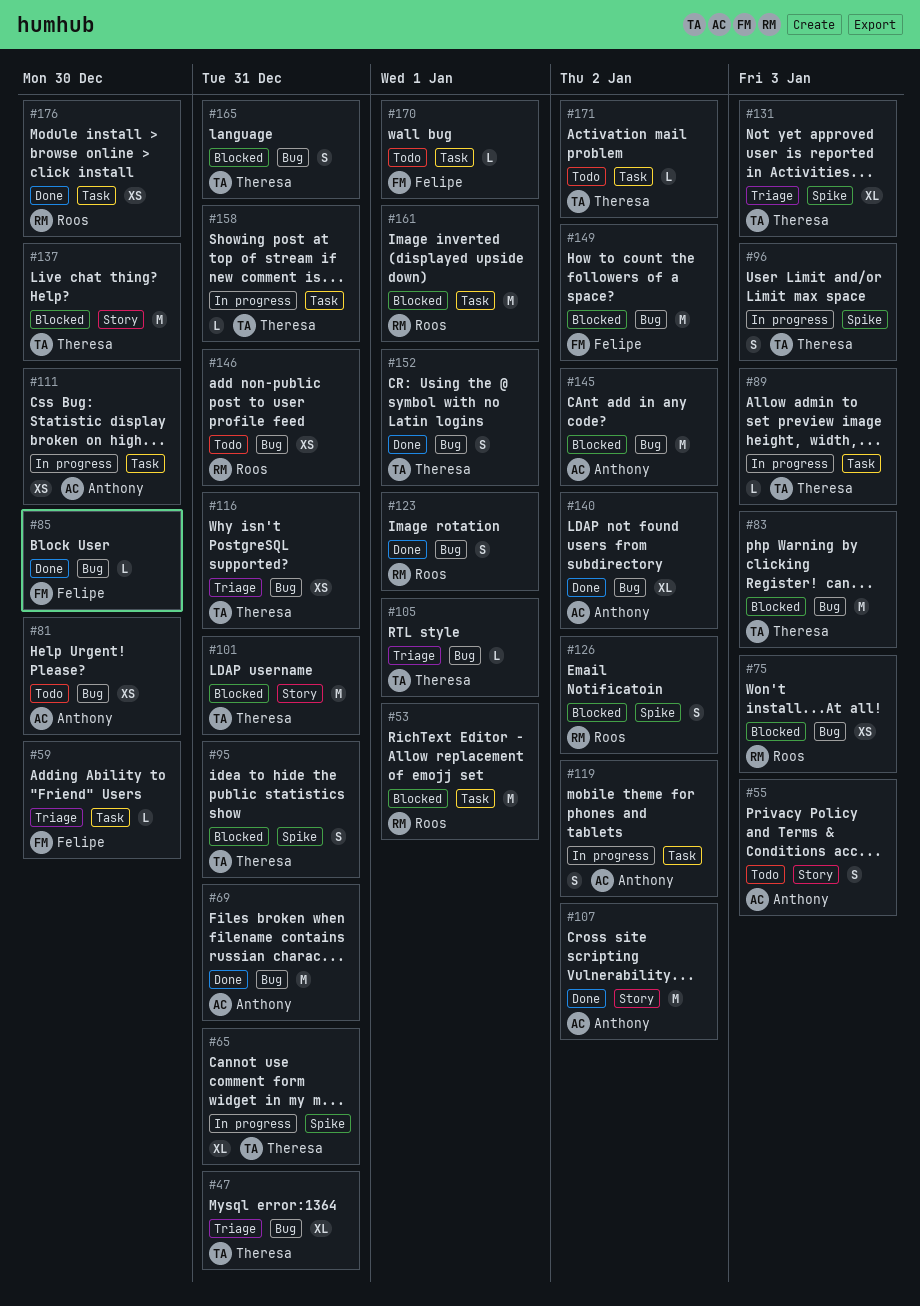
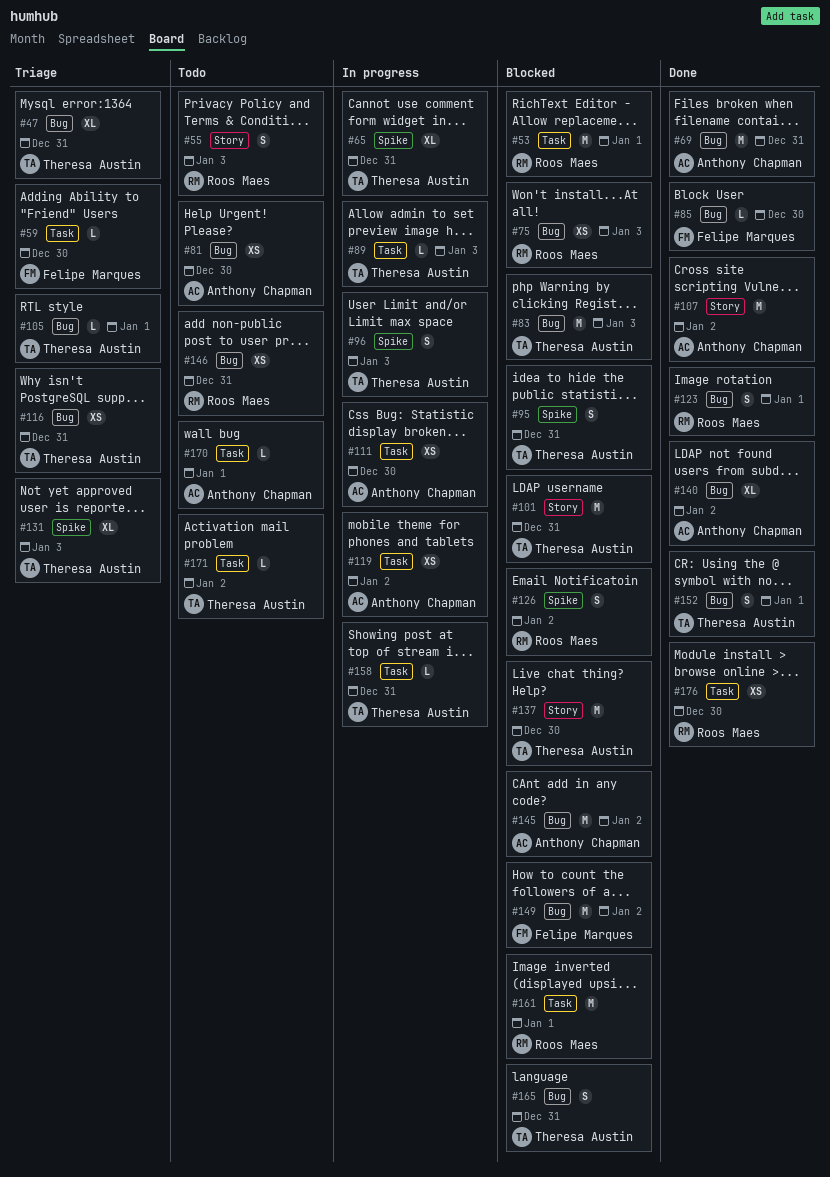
#55, owner: Anthony Chapman -> Roos Maes
#119, estimate: S -> XS
#170, owner: Felipe Marques -> Anthony Chapman

